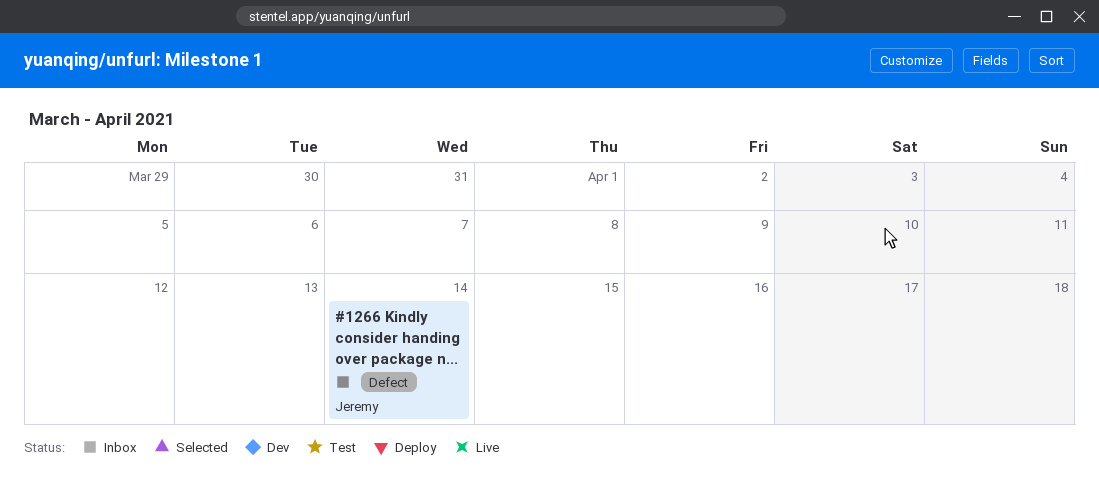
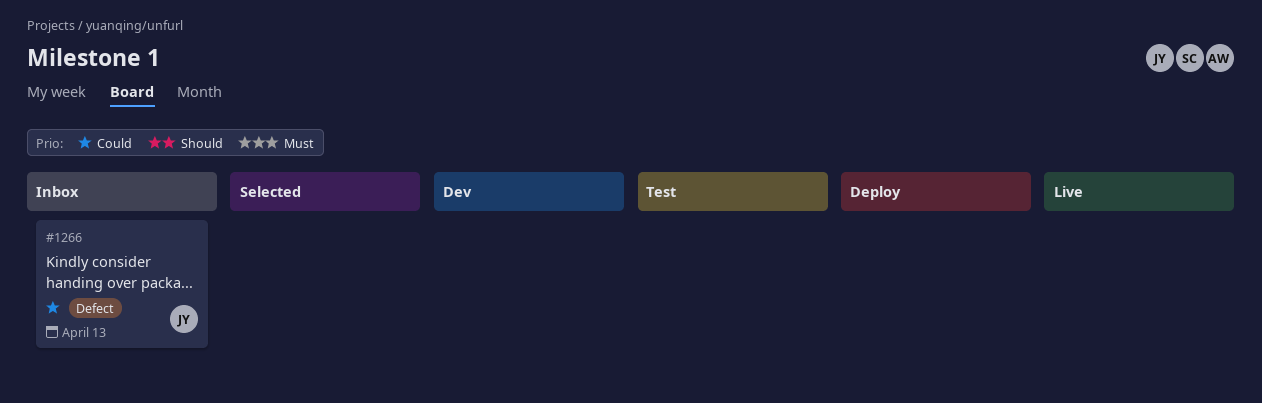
#1266, due: Apr 14 -> Apr 13

